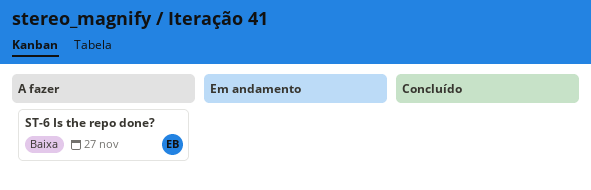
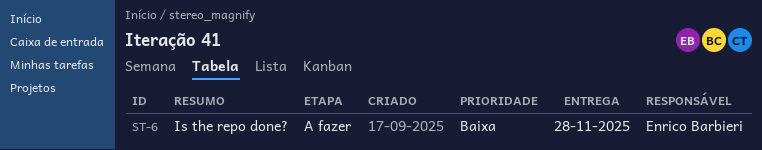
ST-6, due: Nov 27 -> Nov 28

